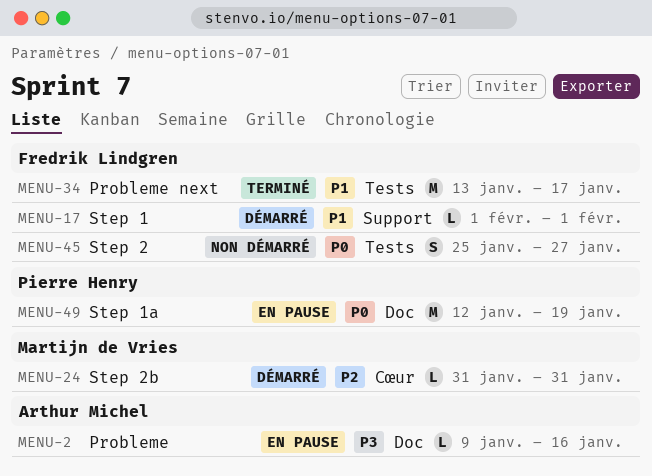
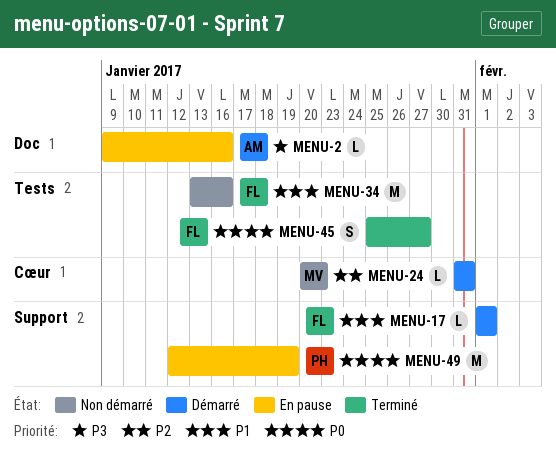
MENU-34, status: Terminé -> Non démarré
MENU-34, due: Jan 17 -> Jan 16
MENU-45, status: Non démarré -> Terminé
MENU-49, label: Doc -> Support

